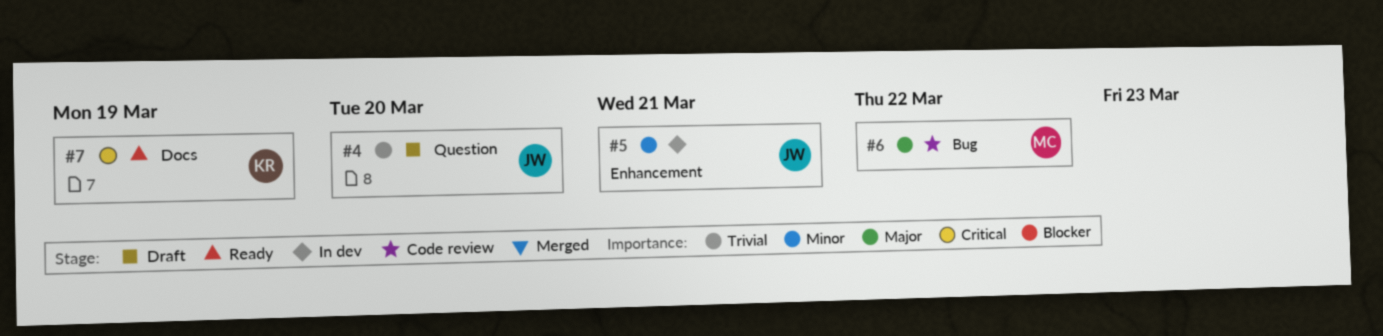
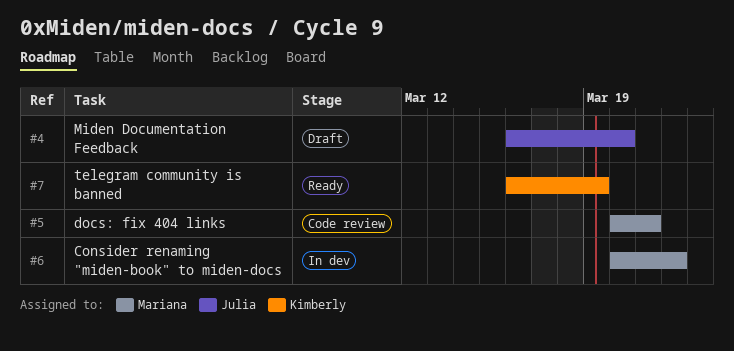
#5, status: In dev -> Code review
#5, owner: Julia -> Mariana
#6, status: Code review -> In dev

